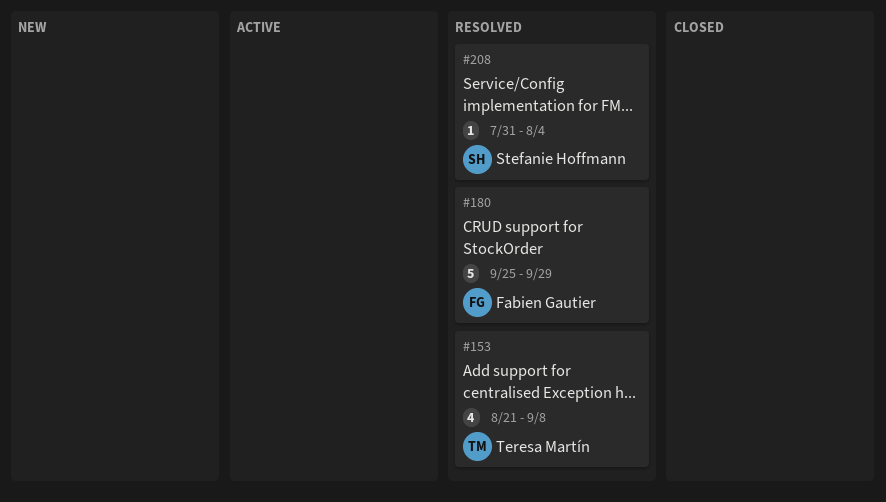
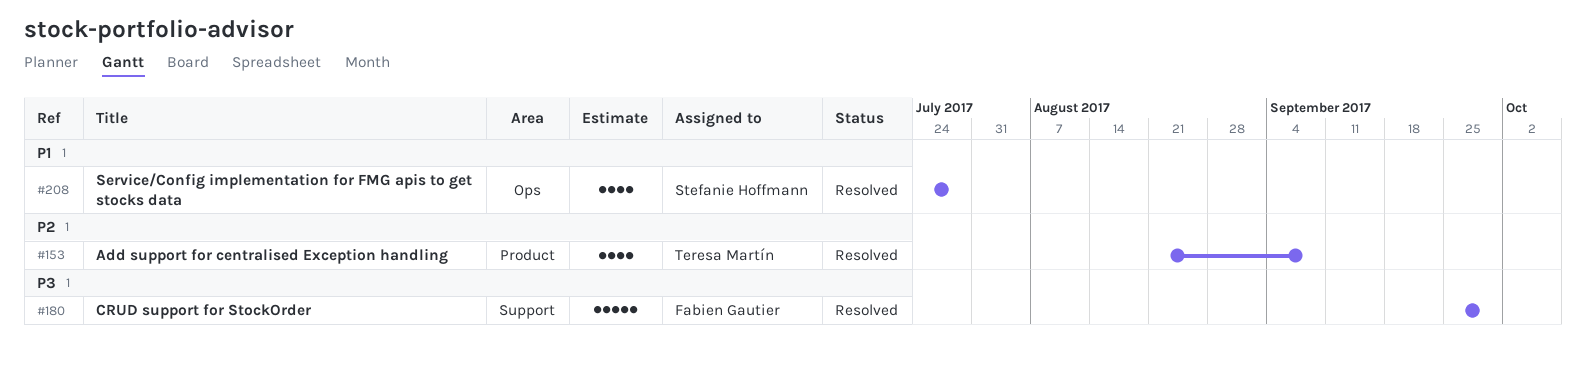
#208, estimate: 1 -> 4
#208, start: Jul 31 -> Jul 24
#208, due: Aug 4 -> Jul 28

